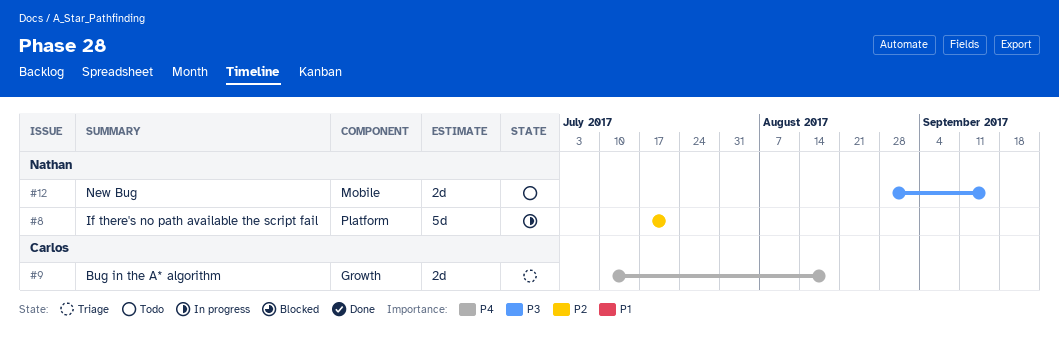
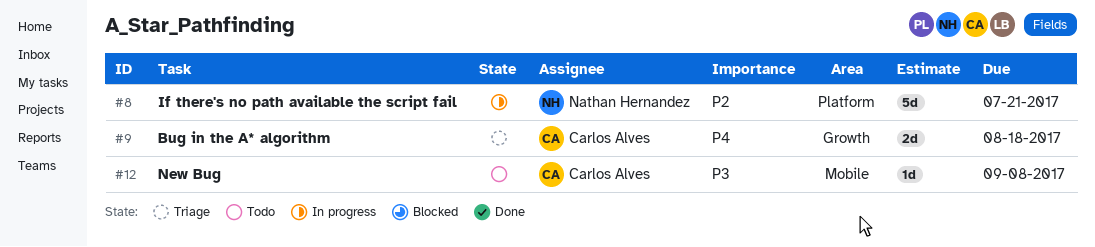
#12, owner: Nathan Hernandez -> Carlos Alves
#12, estimate: 2d -> 1d
#12, due: Sep 15 -> Sep 8

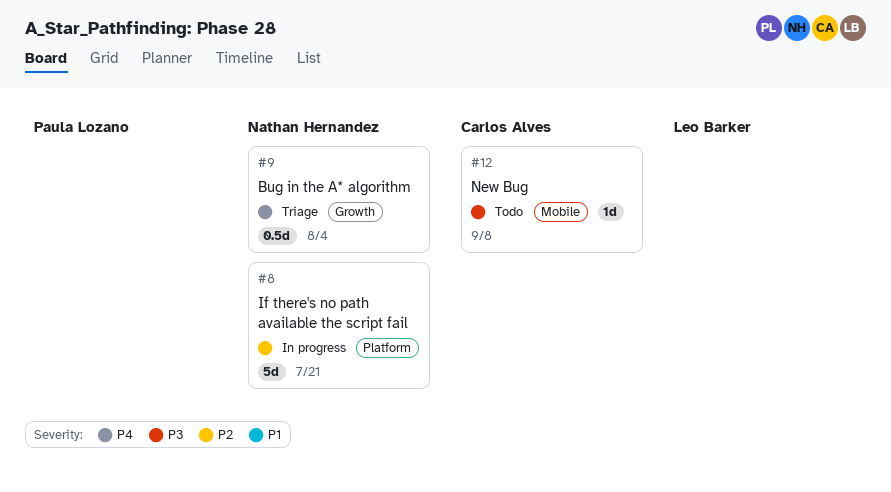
#9, owner: Carlos Alves -> Nathan Hernandez
#9, estimate: 2d -> 0.5d
#9, due: Aug 18 -> Aug 4

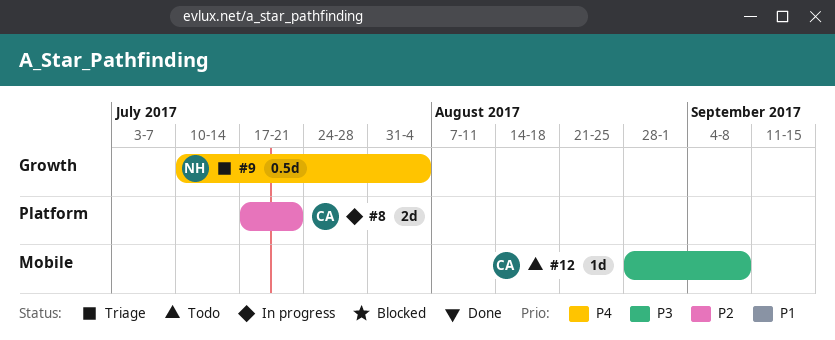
#8, owner: Nathan Hernandez -> Carlos Alves
#8, estimate: 5d -> 2d

